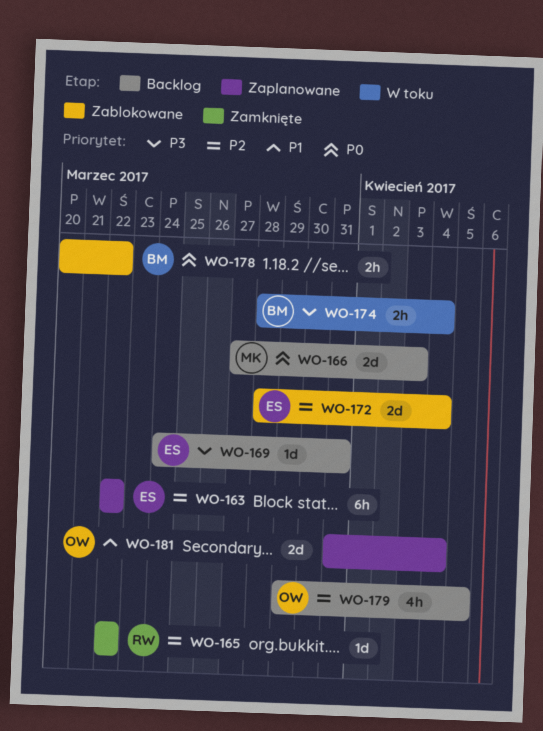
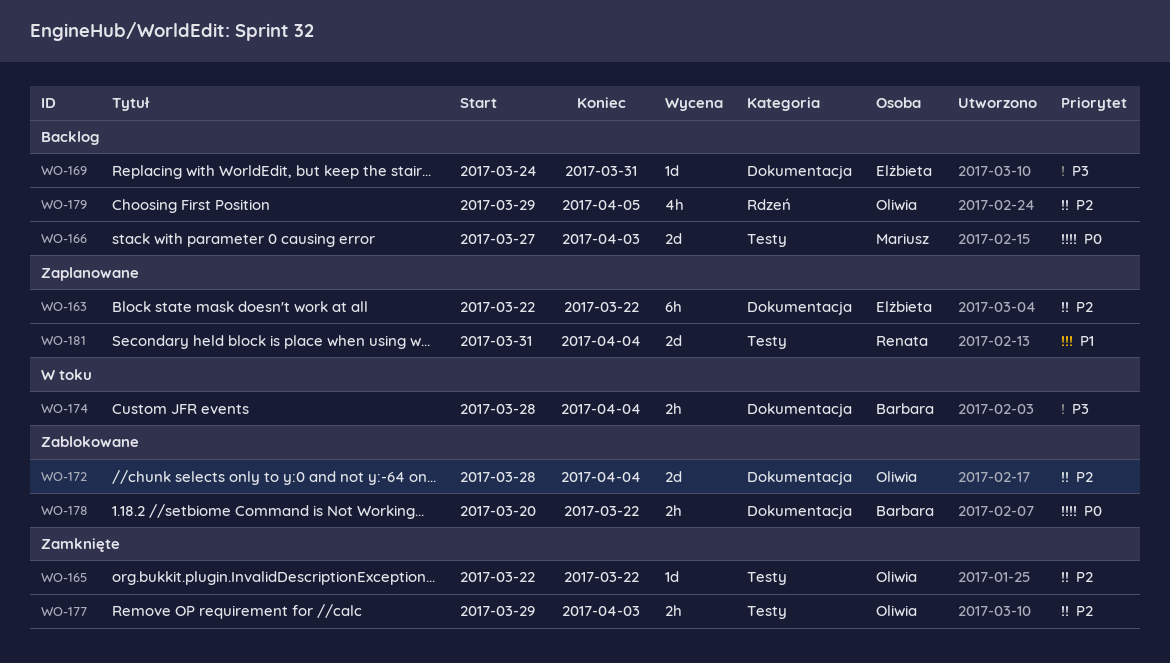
WO-165, owner: Renata -> Oliwia
WO-172, owner: Elżbieta -> Oliwia
WO-177: none -> present
WO-181, owner: Oliwia -> Renata

